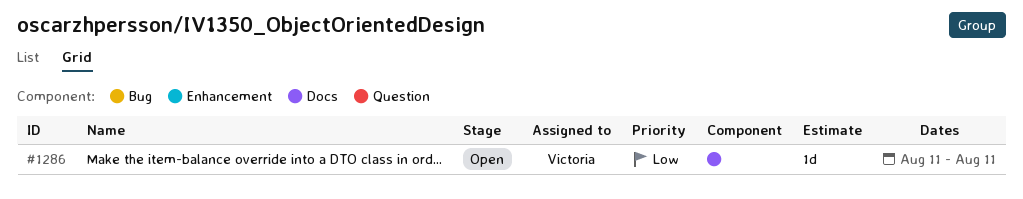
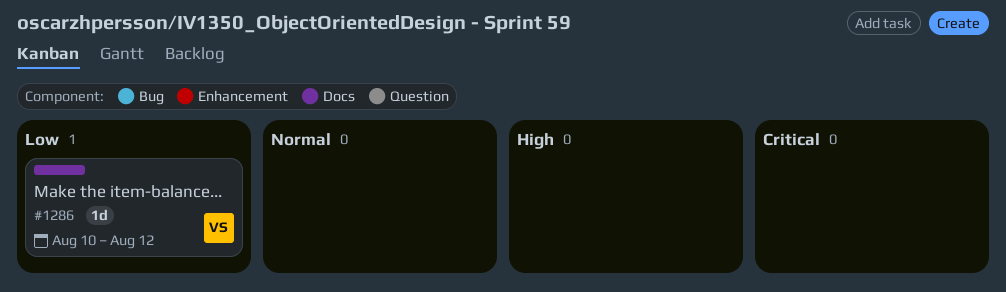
#1286, start: Aug 11 -> Aug 10
#1286, due: Aug 11 -> Aug 12

